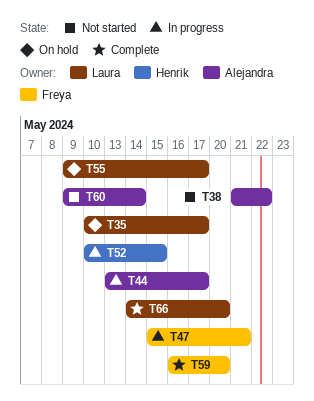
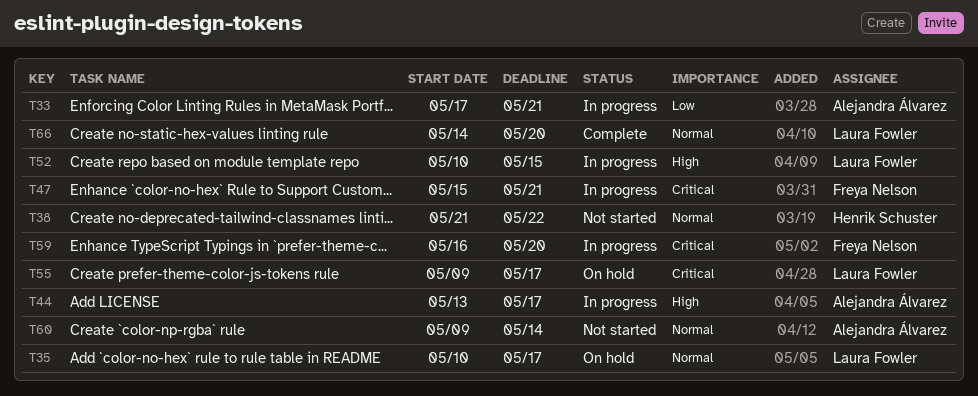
T33: none -> present
T38, owner: Alejandra Álvarez -> Henrik Schuster
T52, owner: Henrik Schuster -> Laura Fowler
T59, status: Complete -> In progress

